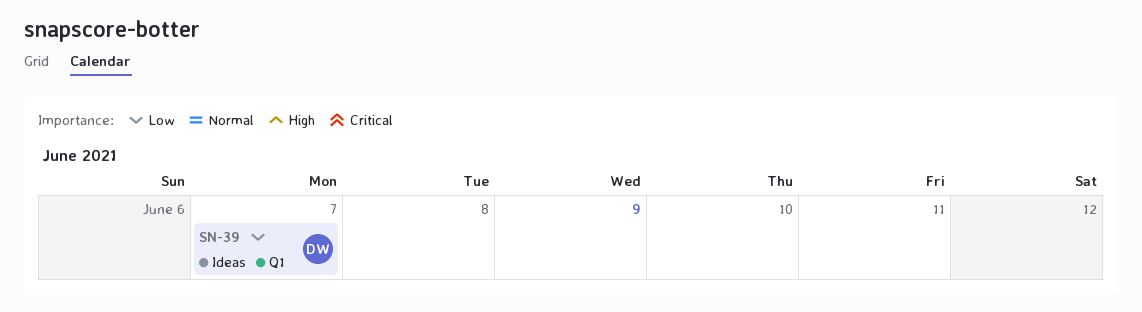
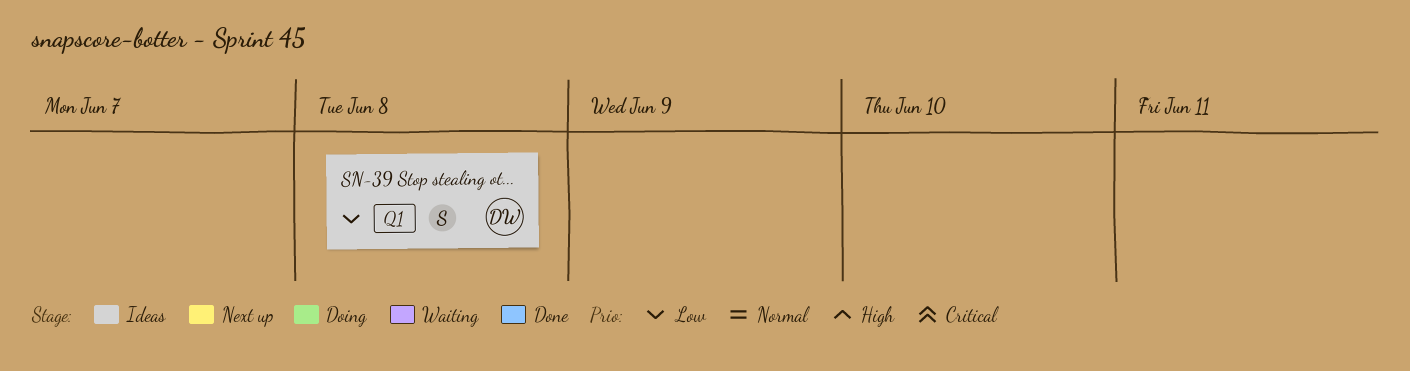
SN-39, due: Jun 7 -> Jun 8

